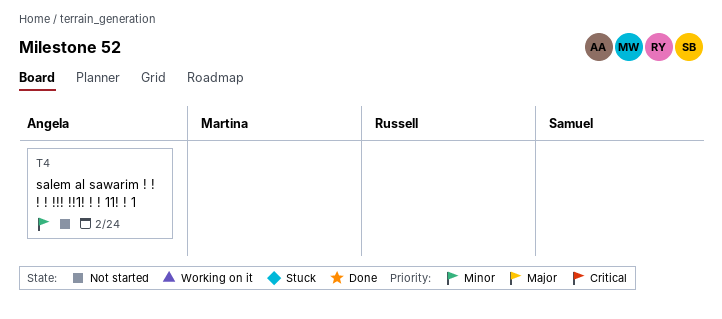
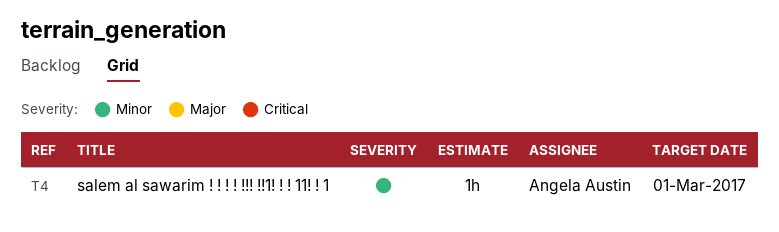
T4, due: Feb 24 -> Mar 1

